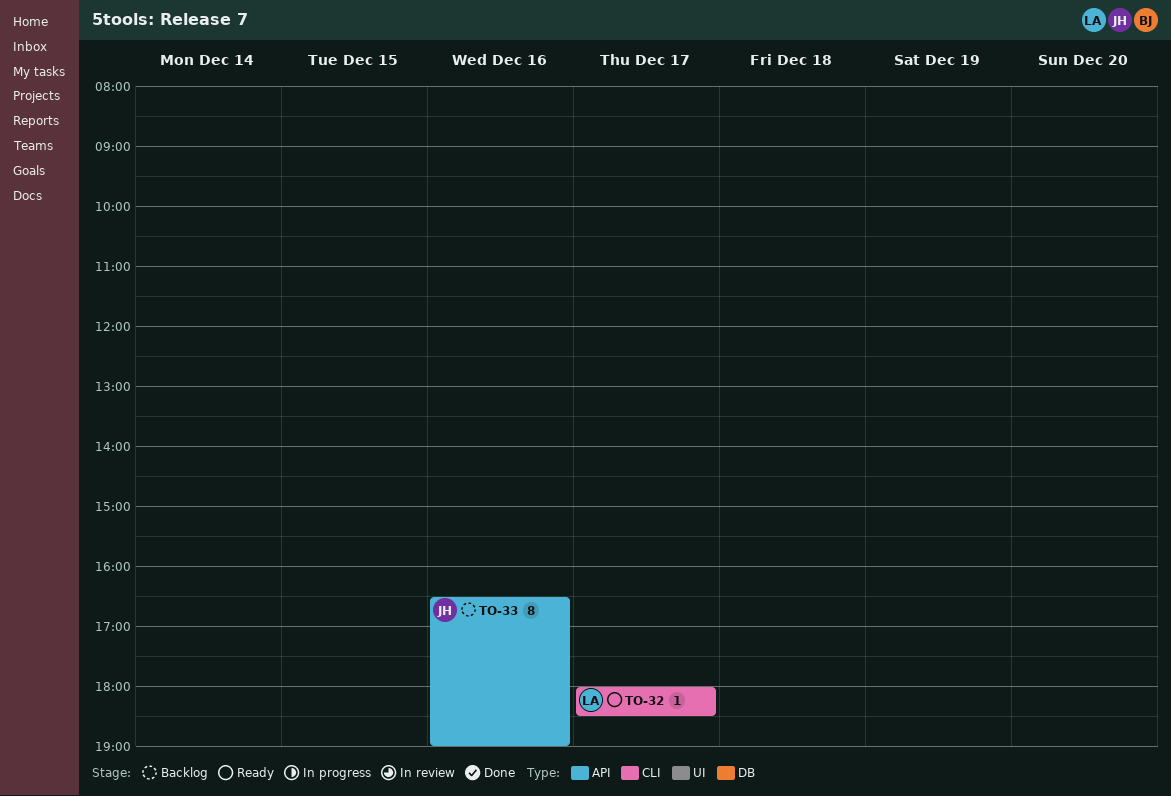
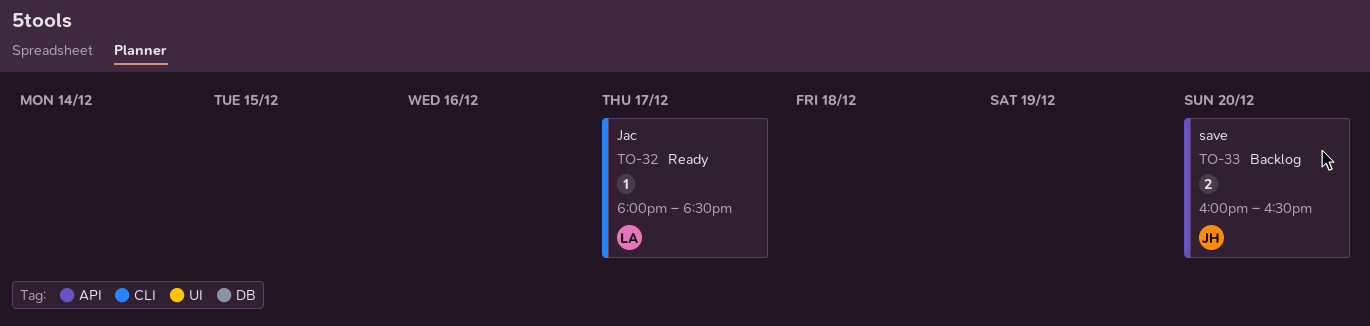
TO-33, estimate: 8 -> 2
TO-33, day: Dec 16 -> Dec 20
TO-33, begins: 16:30 -> 16:00
TO-33, ends: 19:00 -> 16:30

